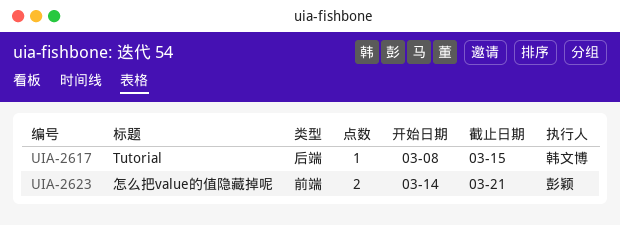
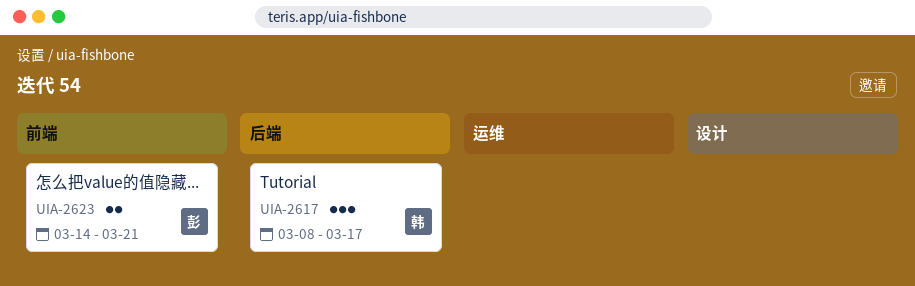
UIA-2617, estimate: 1 -> 3
UIA-2617, due: Mar 15 -> Mar 17

